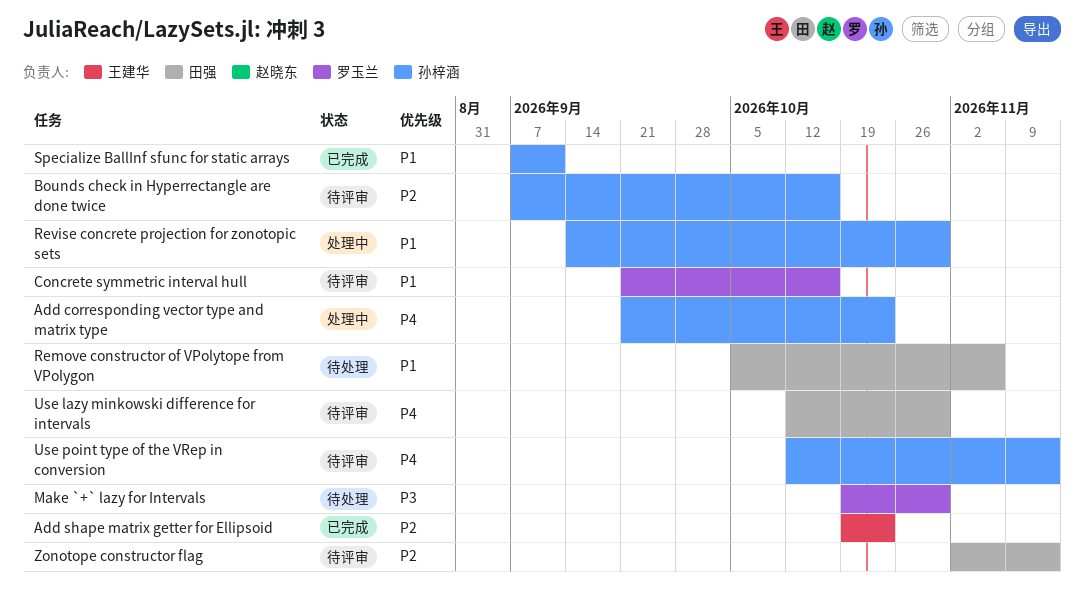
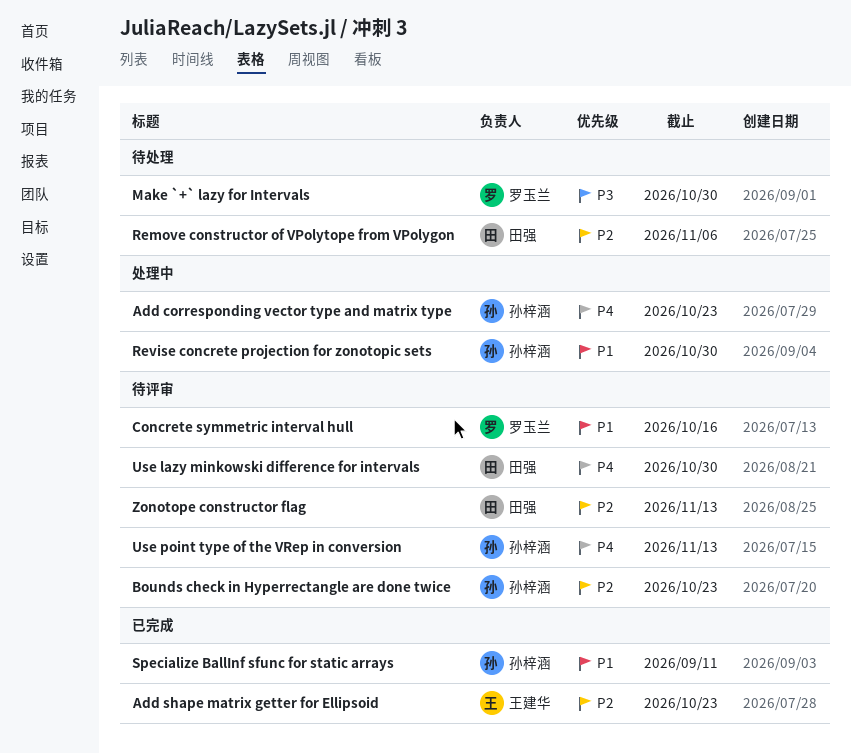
Bounds check in Hyperrectangle are done twice, due: Oct 16 -> Oct 23
Remove constructor of VPolytope from VPolygon, priority: P1 -> P2

